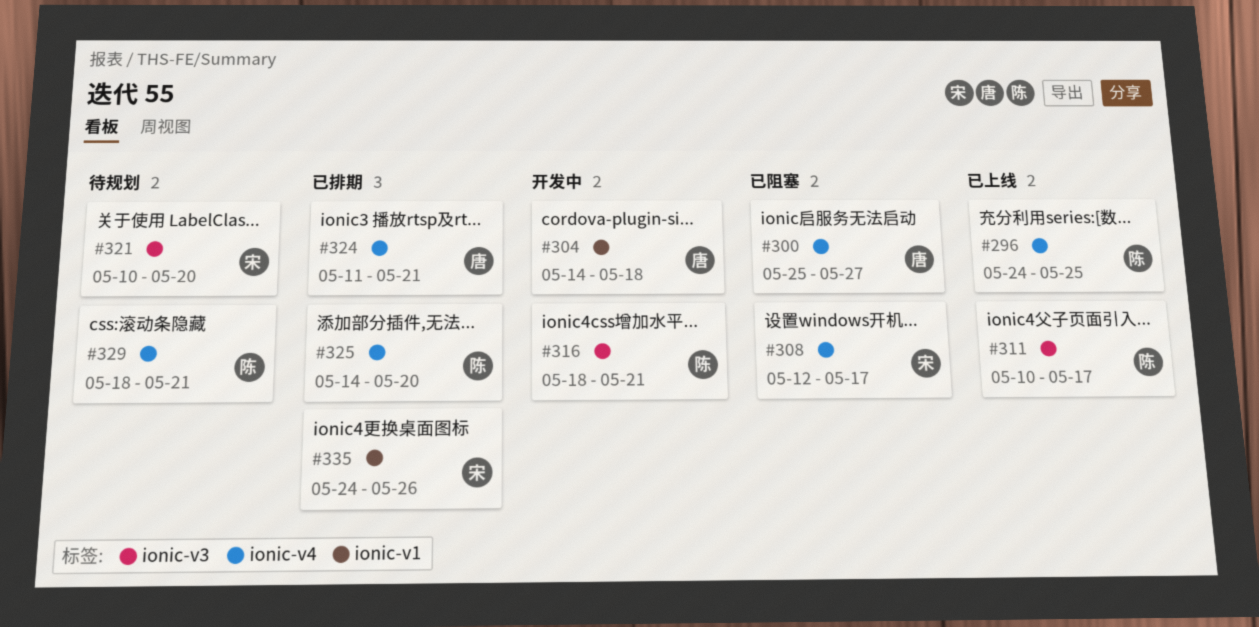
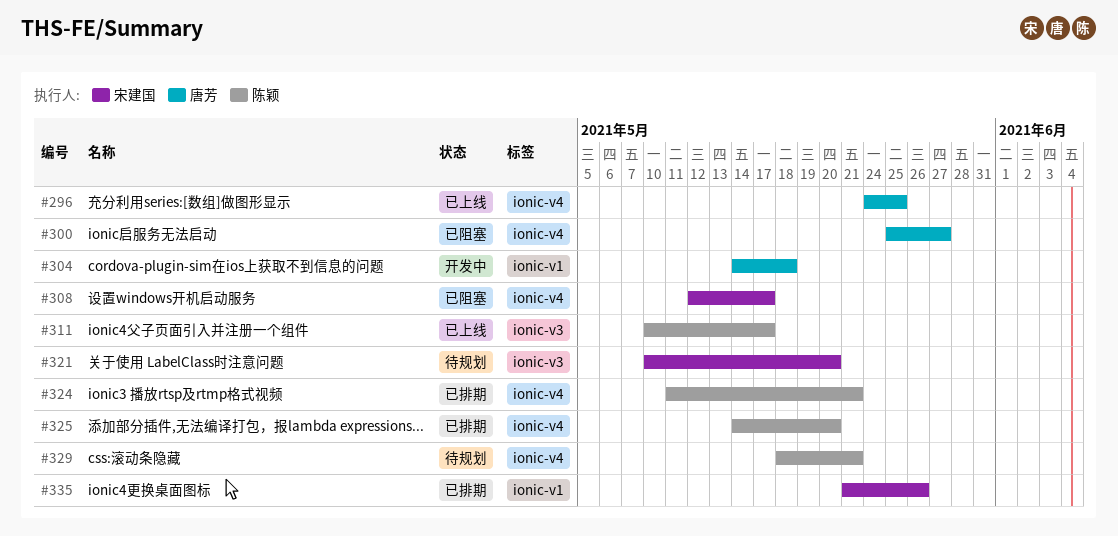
#296, owner: 陈颖 -> 唐芳
#316: present -> none
#324, owner: 唐芳 -> 陈颖
#335, start: May 24 -> May 21

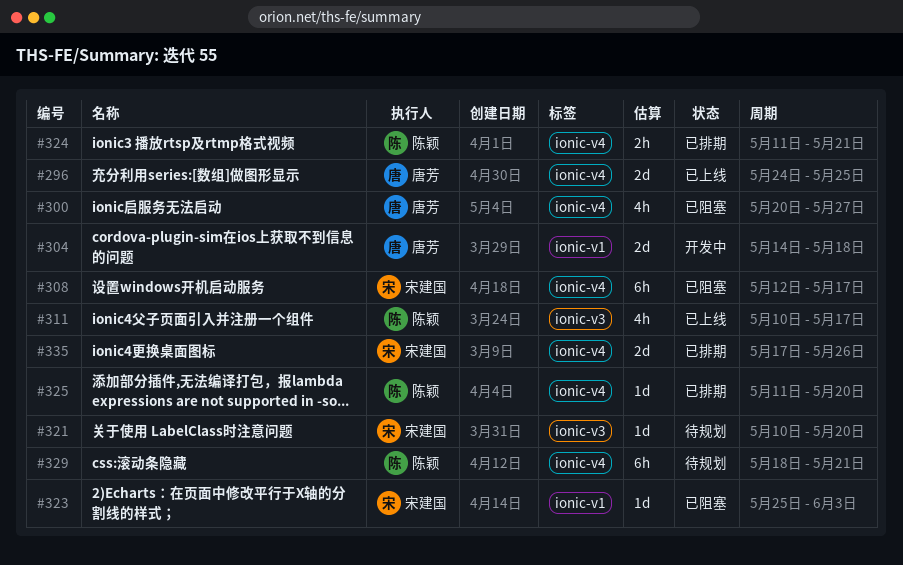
#300, start: May 25 -> May 20
#323: none -> present
#325, start: May 14 -> May 11
#335, label: ionic-v1 -> ionic-v4
#335, start: May 21 -> May 17

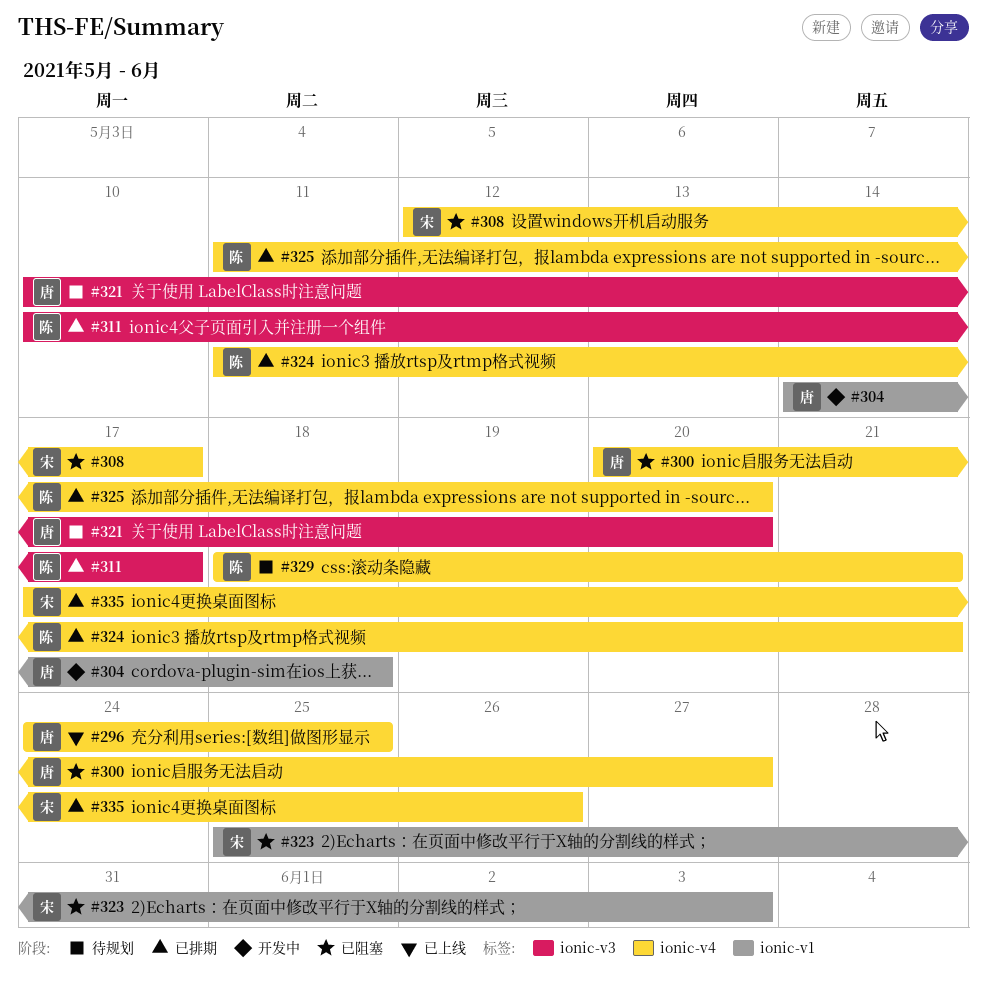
#311, status: 已上线 -> 已排期
#321, owner: 宋建国 -> 唐芳

